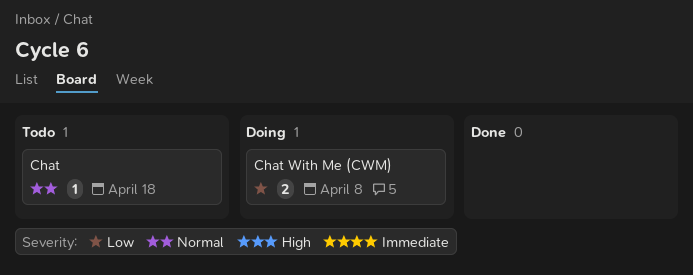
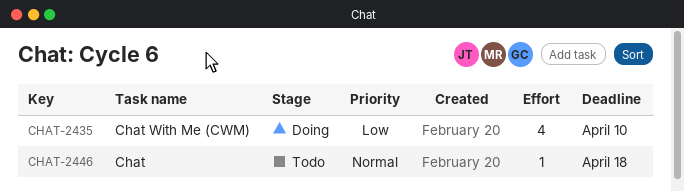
Chat With Me (CWM), estimate: 2 -> 4
Chat With Me (CWM), due: Apr 8 -> Apr 10

